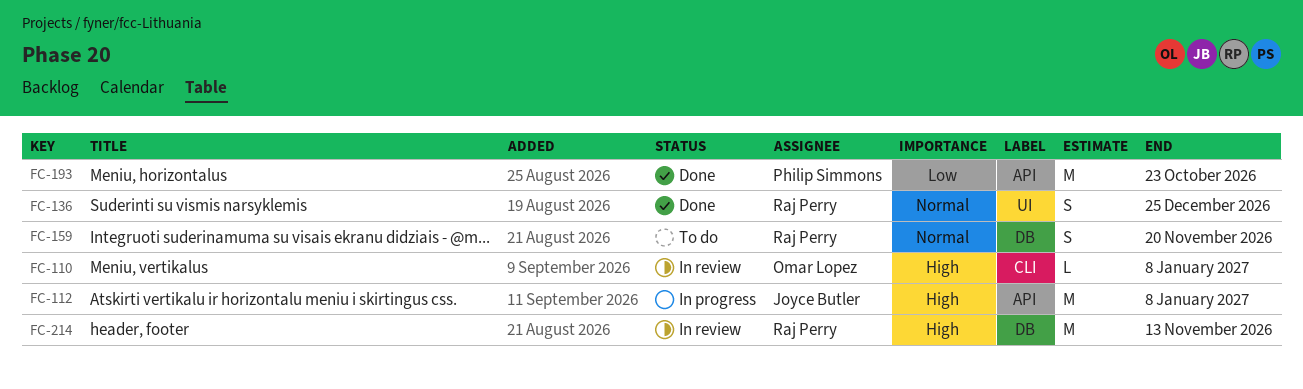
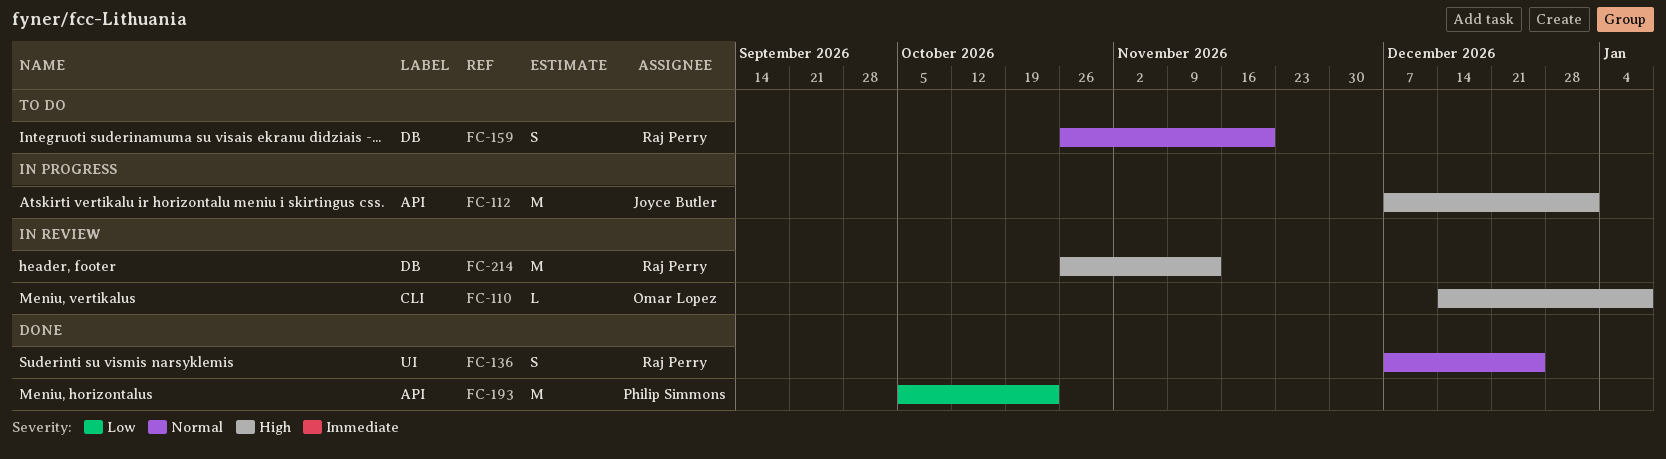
FC-112, due: Jan 8 -> Jan 1

